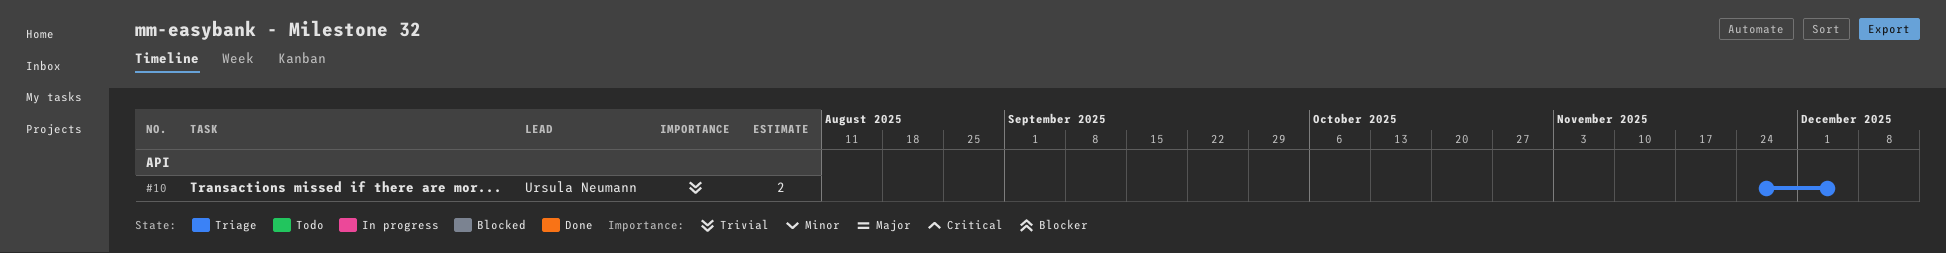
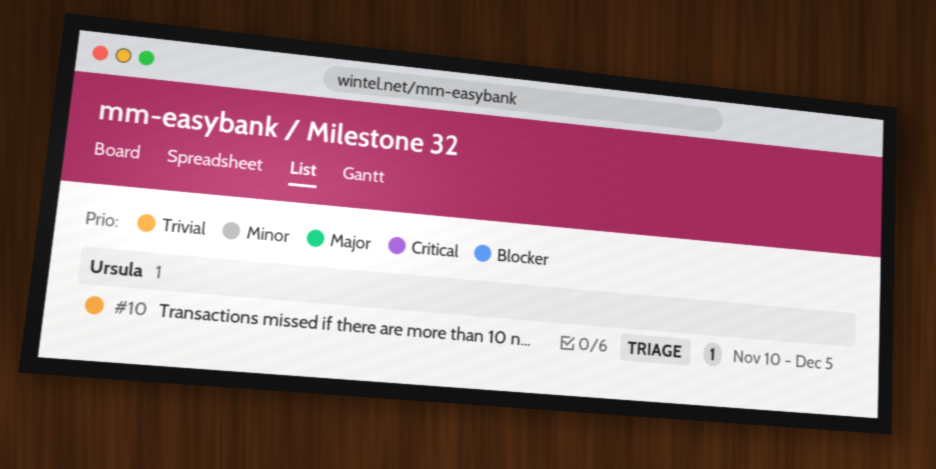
#10, estimate: 2 -> 1
#10, start: Nov 24 -> Nov 10

